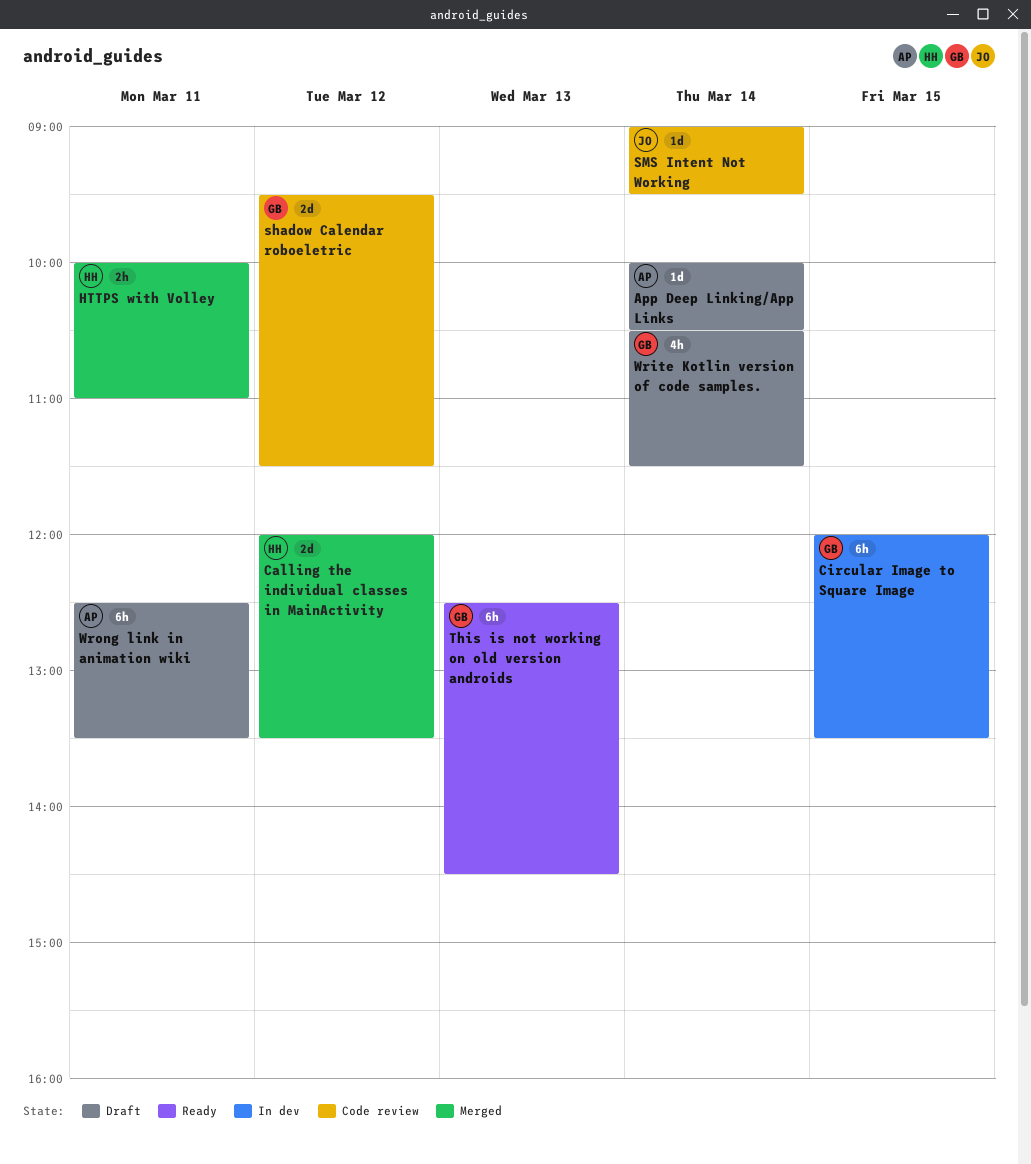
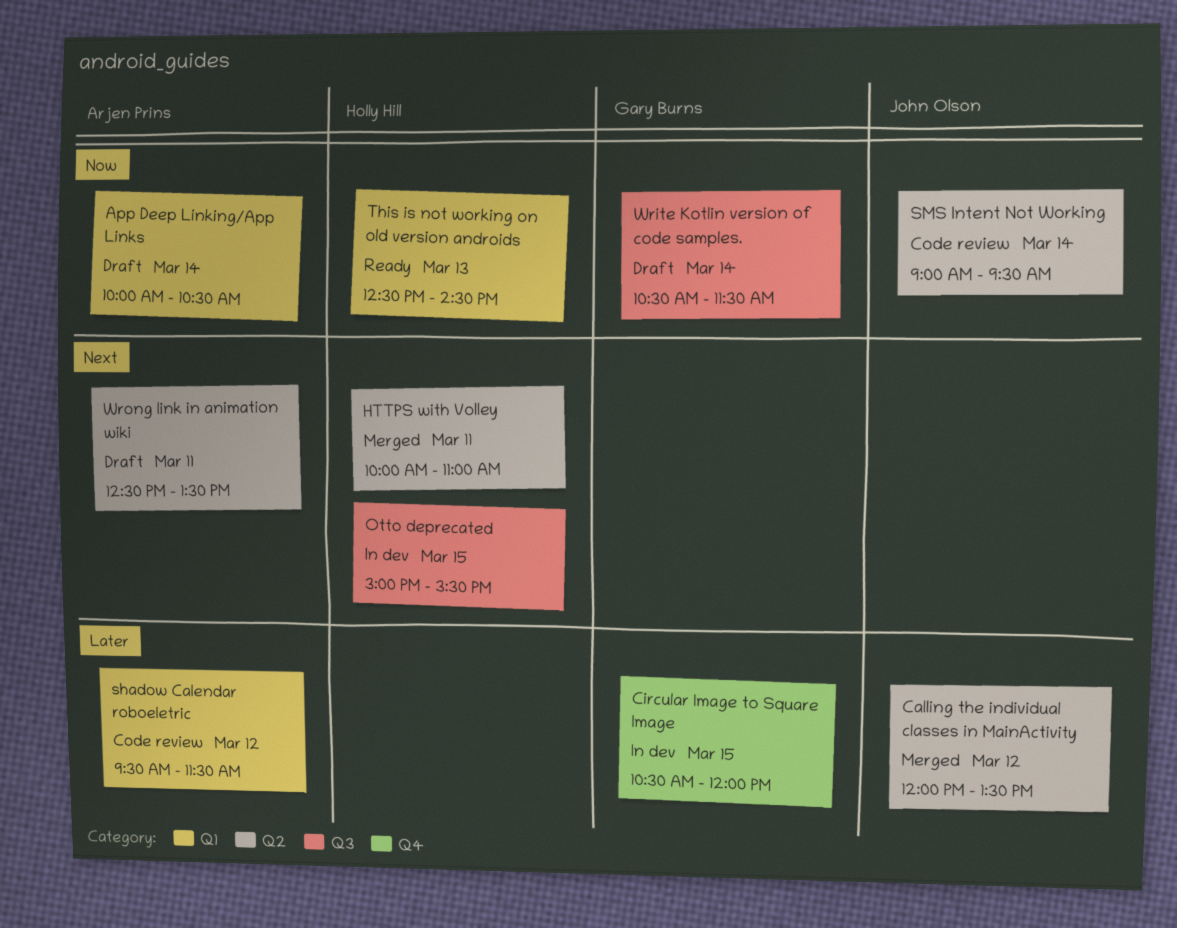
Calling the individual classes in MainActivity, owner: Holly Hill -> John Olson
Circular Image to Square Image, begins: 12:00 -> 10:30
Circular Image to Square Image, ends: 13:30 -> 12:00
Otto deprecated: none -> present
shadow Calendar roboeletric, owner: Gary Burns -> Arjen Prins
This is not working on old version androids, owner: Gary Burns -> Holly Hill

